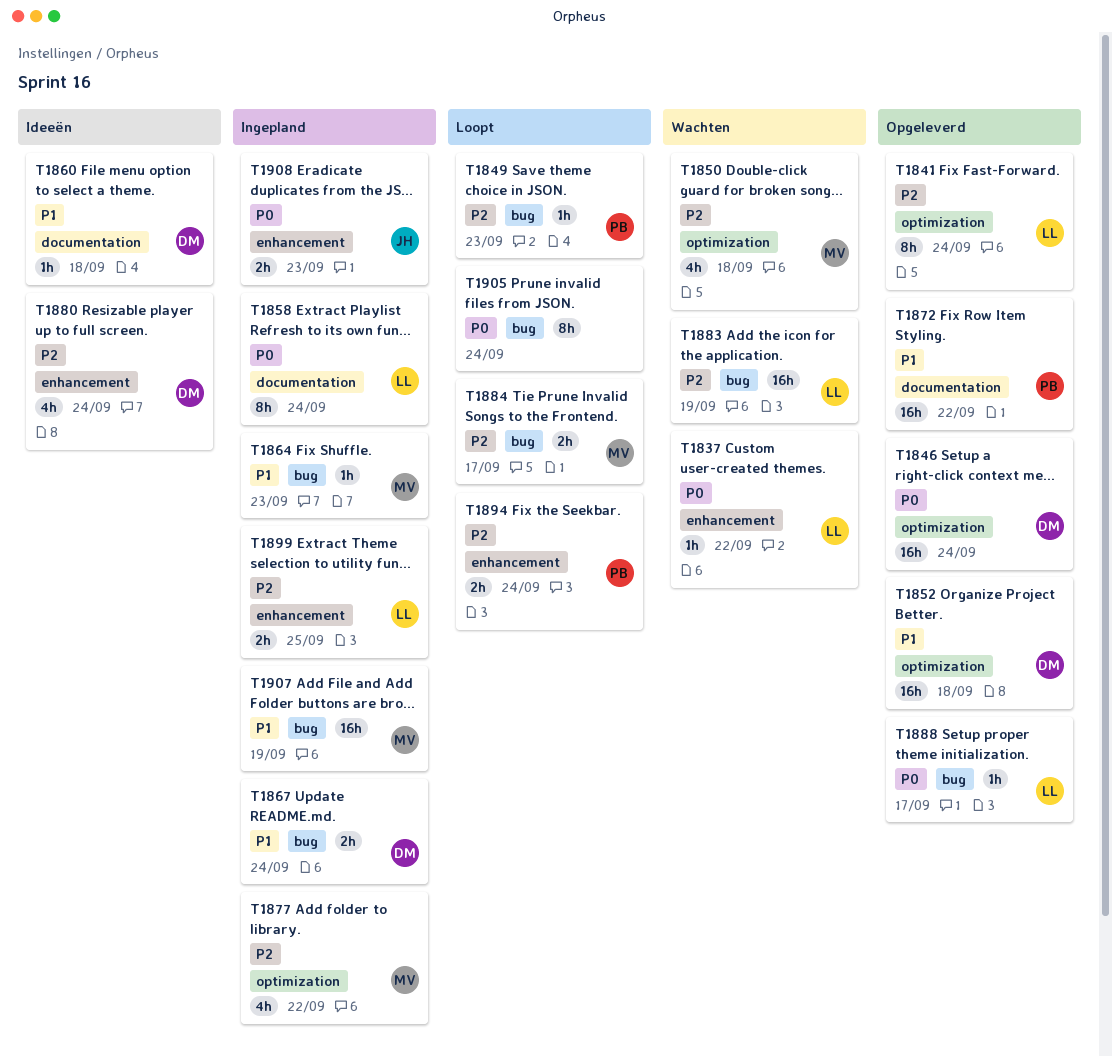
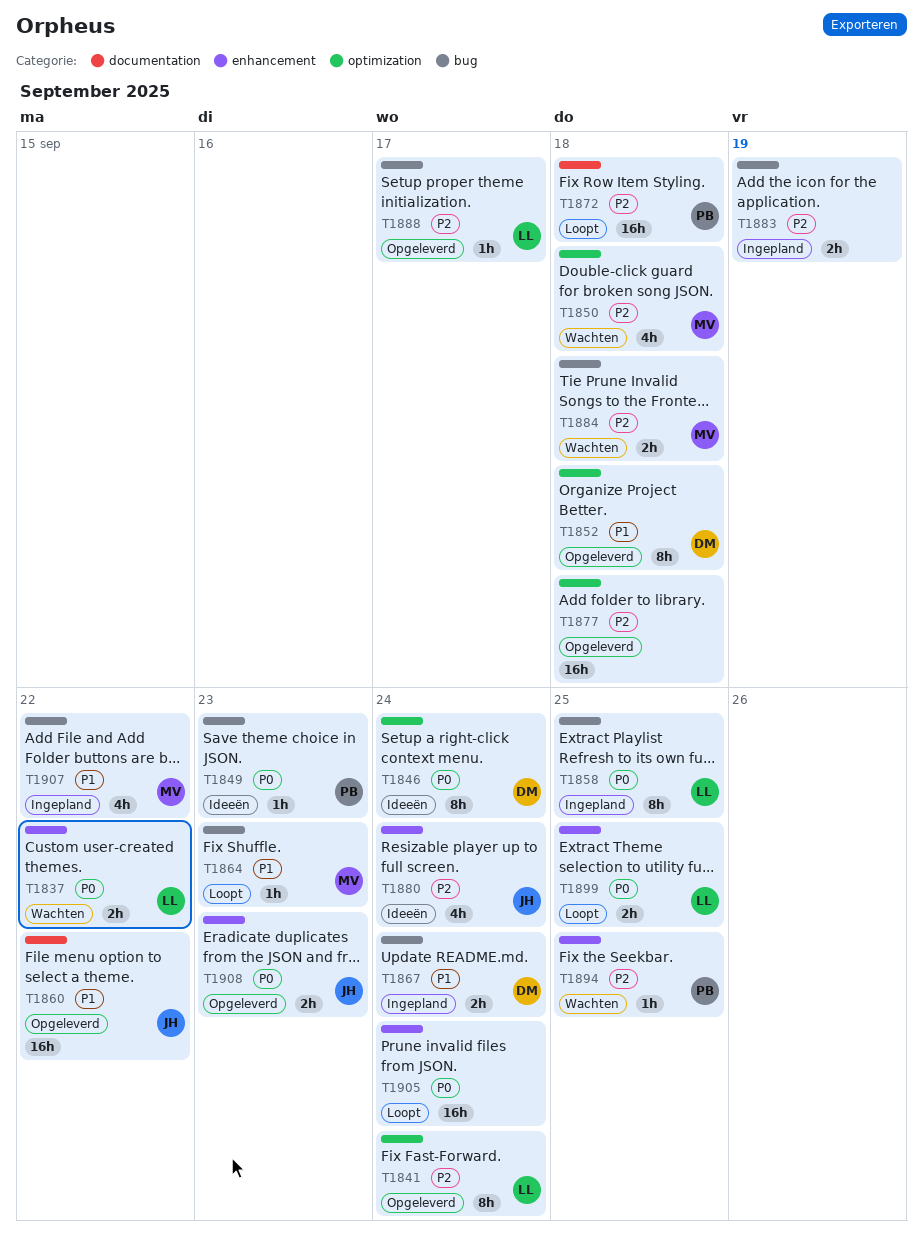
T1837, estimate: 1h -> 2h
T1846, status: Opgeleverd -> Ideeën
T1846, estimate: 16h -> 8h
T1849, status: Loopt -> Ideeën
T1849, priority: P2 -> P0
T1852, estimate: 16h -> 8h
T1858, label: documentation -> bug
T1858, due: Sep 24 -> Sep 25
T1860, status: Ideeën -> Opgeleverd
T1860, owner: DM -> JH
T1860, estimate: 1h -> 16h
T1860, due: Sep 18 -> Sep 22
T1864, status: Ingepland -> Loopt
T1872, status: Opgeleverd -> Loopt
T1872, priority: P1 -> P2
T1872, due: Sep 22 -> Sep 18
T1877, status: Ingepland -> Opgeleverd
T1877, owner: MV -> none
T1877, estimate: 4h -> 16h
T1877, due: Sep 22 -> Sep 18
T1880, owner: DM -> JH
T1883, status: Wachten -> Ingepland
T1883, owner: LL -> none
T1883, estimate: 16h -> 2h
T1884, status: Loopt -> Wachten
T1884, due: Sep 17 -> Sep 18
T1888, priority: P0 -> P2
T1894, status: Loopt -> Wachten
T1894, estimate: 2h -> 1h
T1894, due: Sep 24 -> Sep 25
T1899, status: Ingepland -> Loopt
T1899, priority: P2 -> P0
T1905, label: bug -> enhancement
T1905, estimate: 8h -> 16h
T1907, estimate: 16h -> 4h
T1907, due: Sep 19 -> Sep 22
T1908, status: Ingepland -> Opgeleverd

